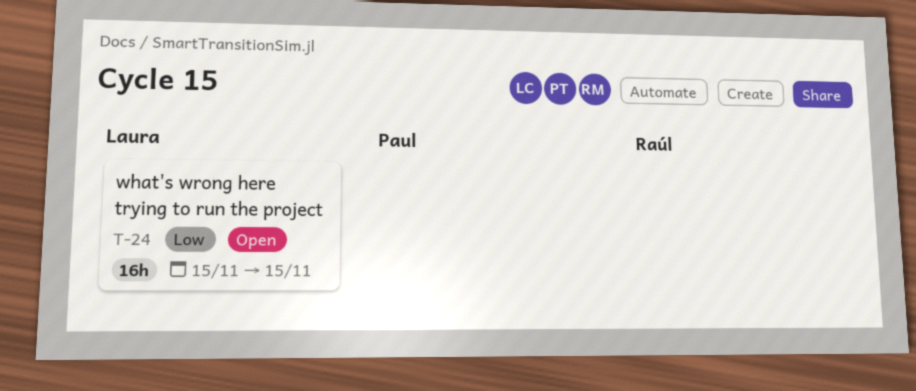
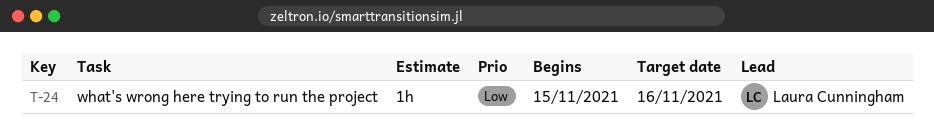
T-24, estimate: 16h -> 1h
T-24, due: Nov 15 -> Nov 16

